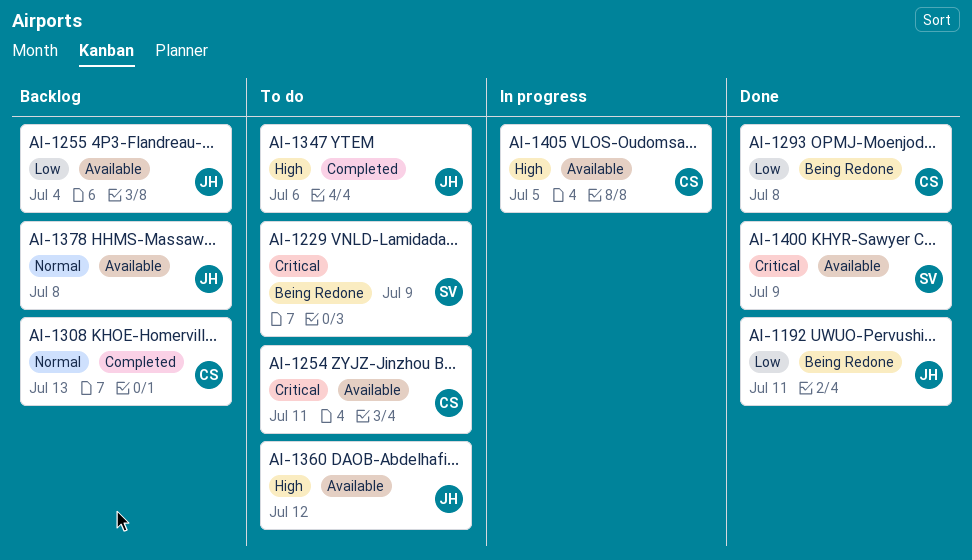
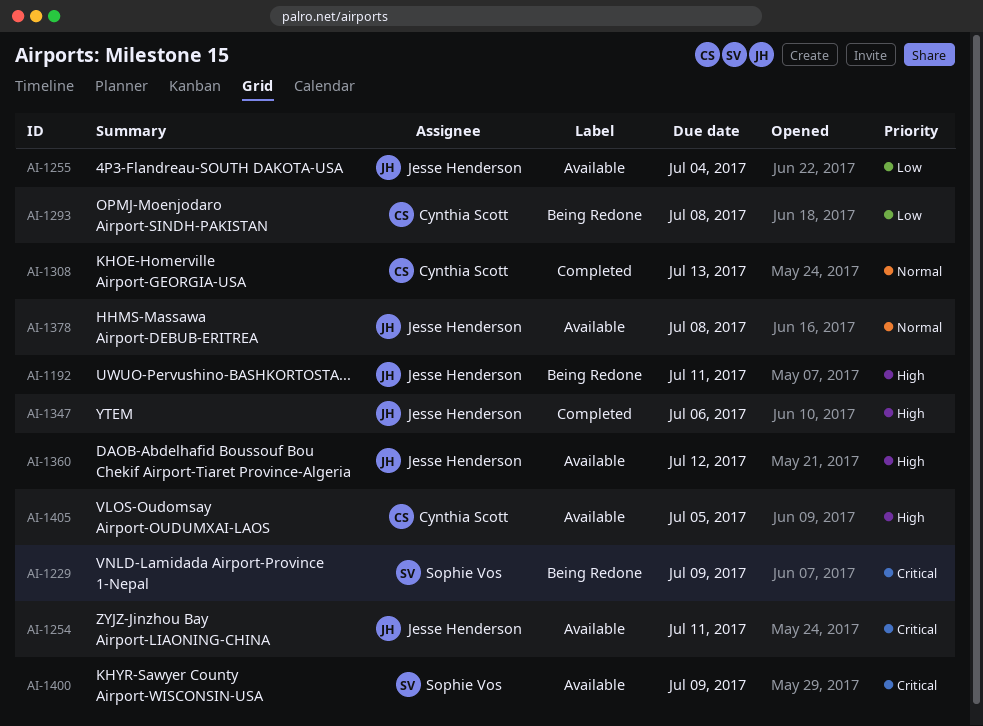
AI-1192, priority: Low -> High
AI-1254, owner: Cynthia Scott -> Jesse Henderson

